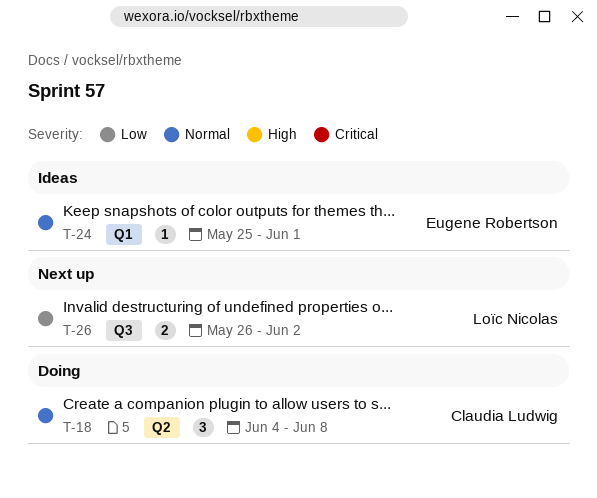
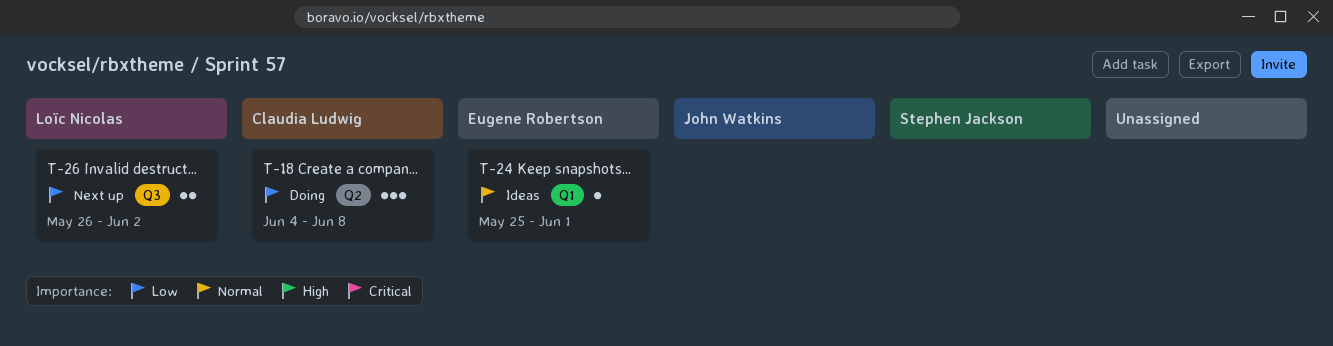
T-18, priority: Normal -> Low

